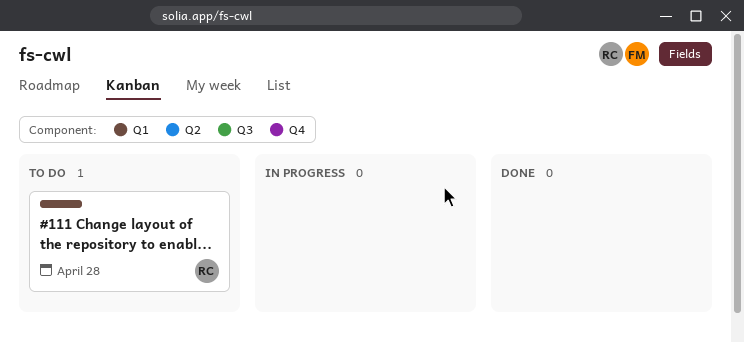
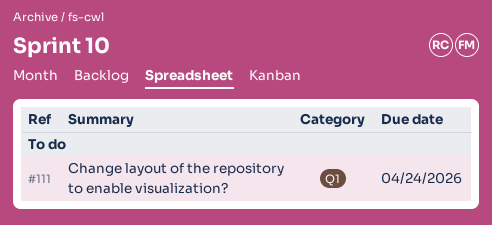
#111, due: Apr 28 -> Apr 24

